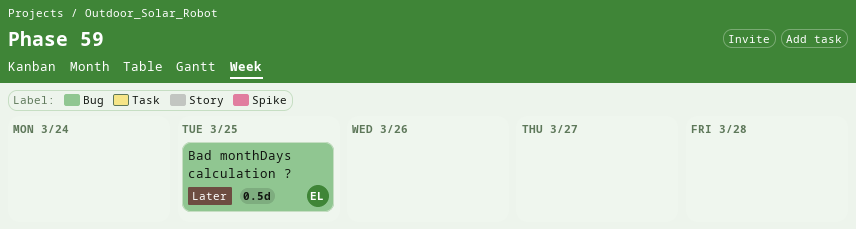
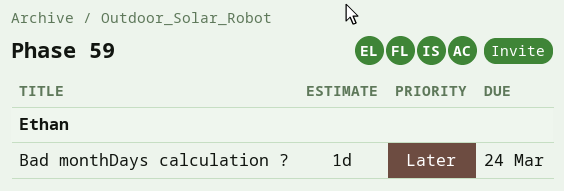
Bad monthDays calculation ?, estimate: 0.5d -> 1d
Bad monthDays calculation ?, due: Mar 25 -> Mar 24

